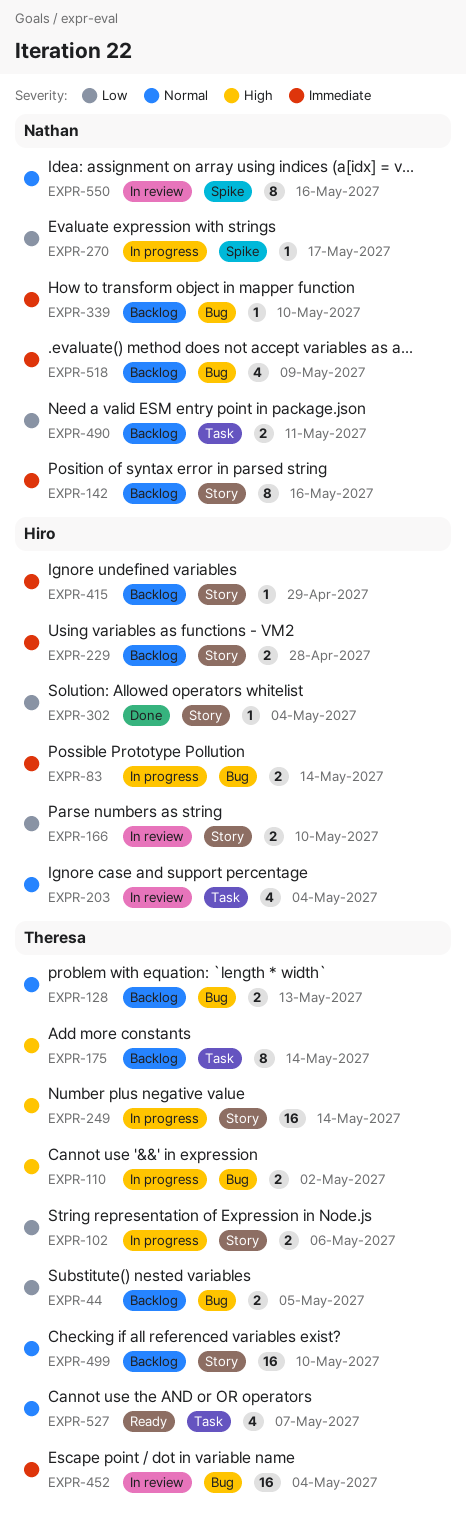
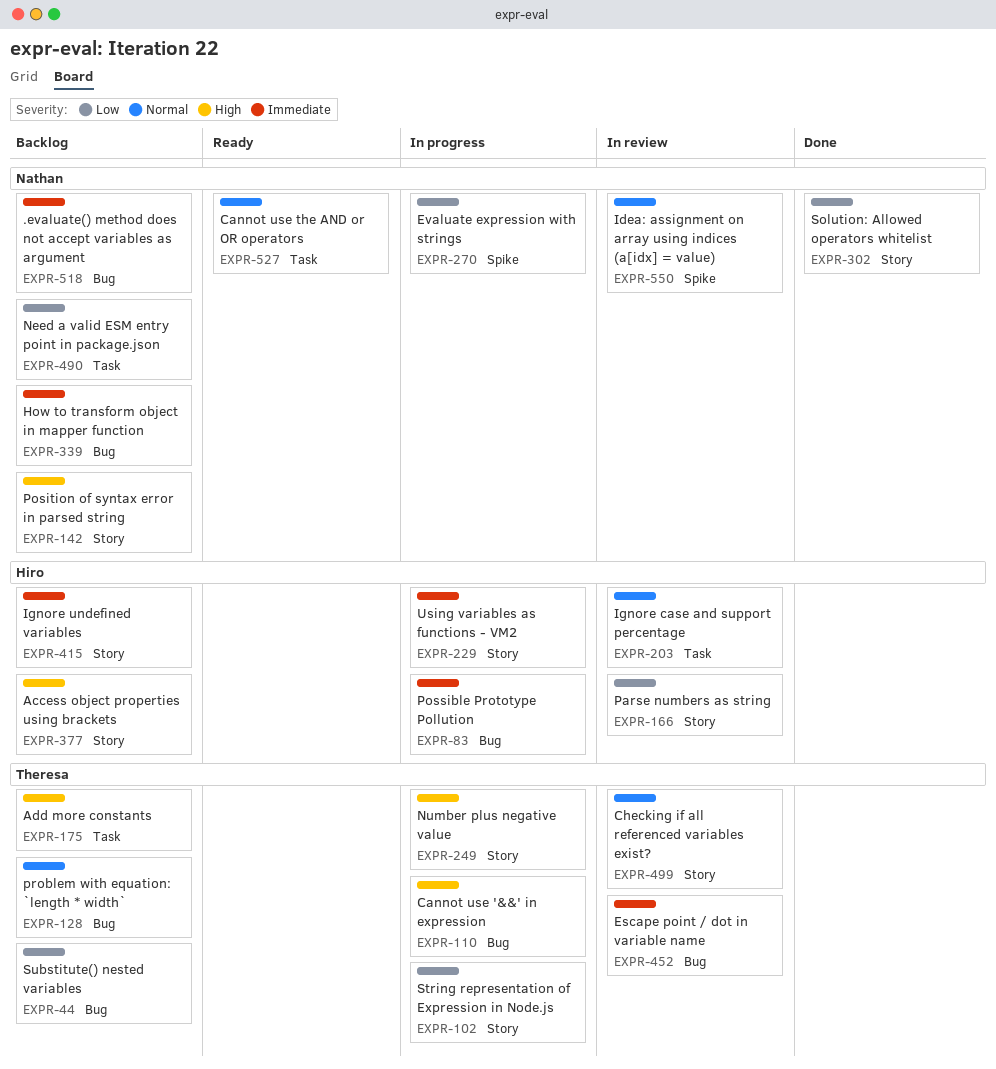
EXPR-142, priority: Immediate -> High
EXPR-229, status: Backlog -> In progress
EXPR-302, owner: Hiro -> Nathan
EXPR-377: none -> present
EXPR-499, status: Backlog -> In review
EXPR-527, owner: Theresa -> Nathan

